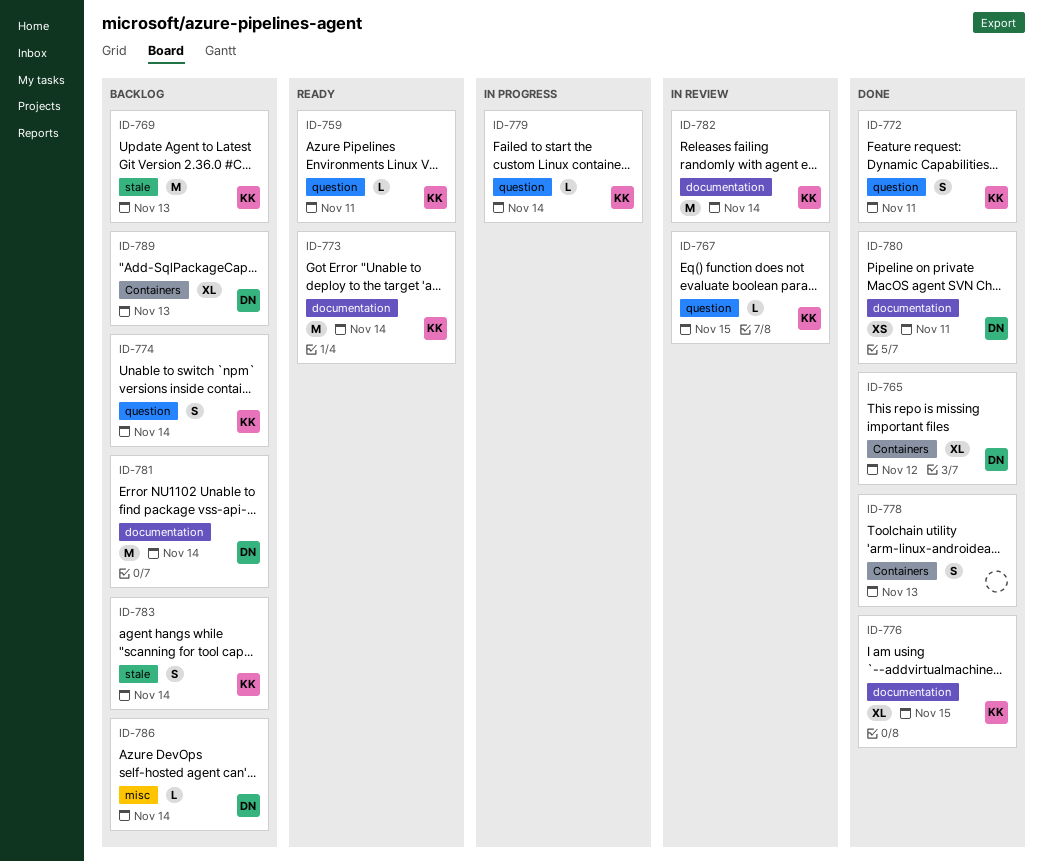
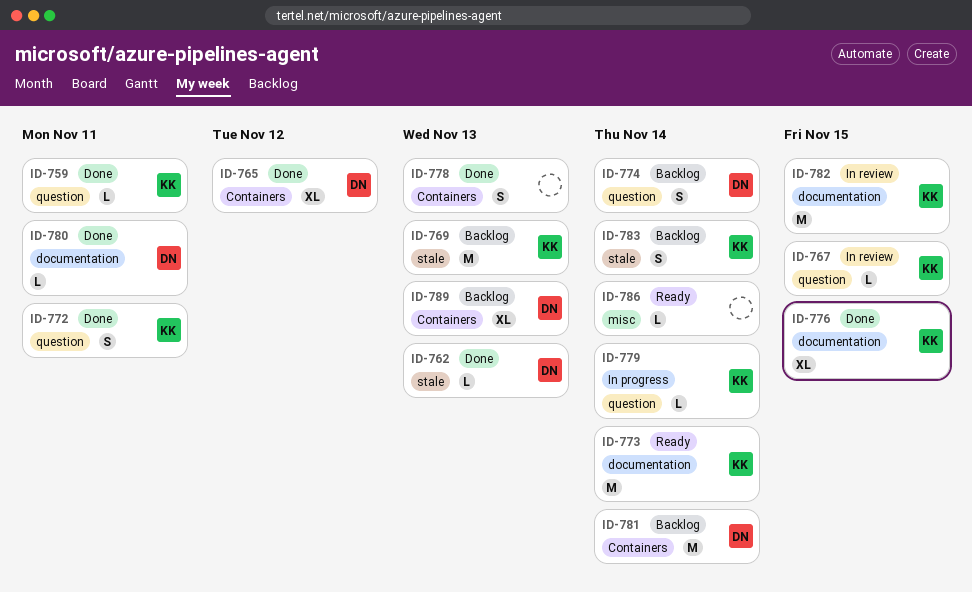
ID-759, status: Ready -> Done
ID-762: none -> present
ID-774, owner: KK -> DN
ID-780, estimate: XS -> L
ID-781, label: documentation -> Containers
ID-782, due: Nov 14 -> Nov 15
ID-786, status: Backlog -> Ready
ID-786, owner: DN -> none

